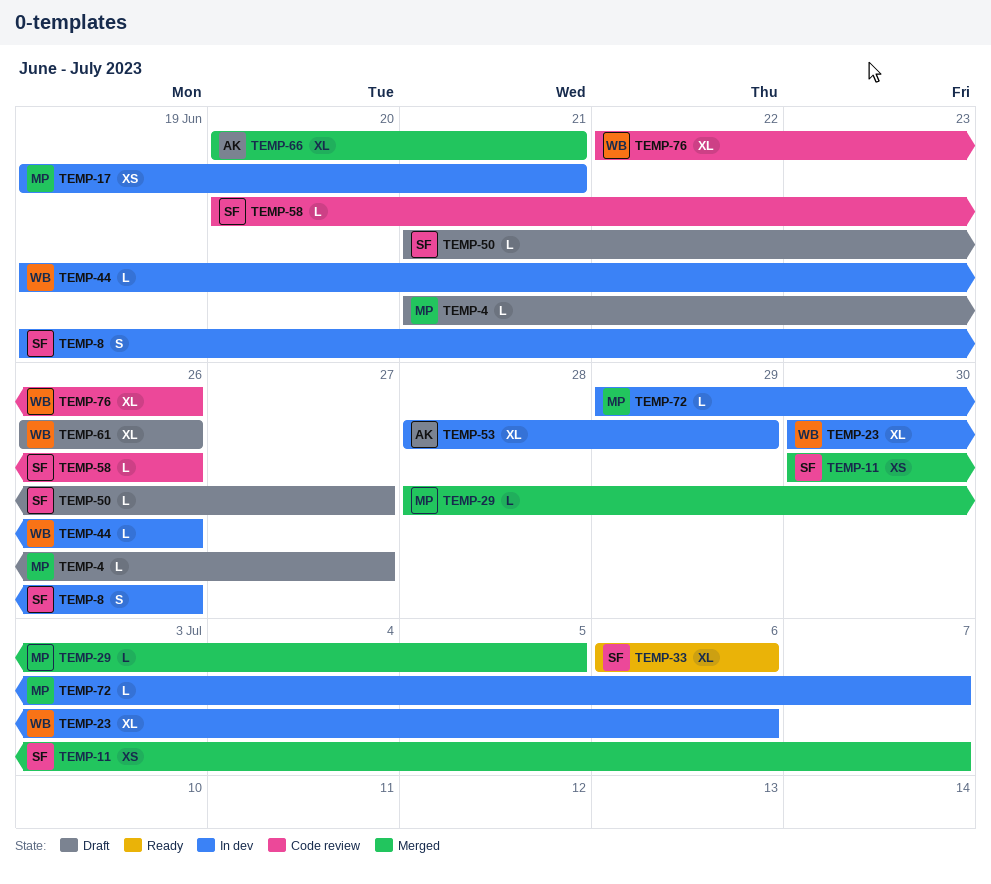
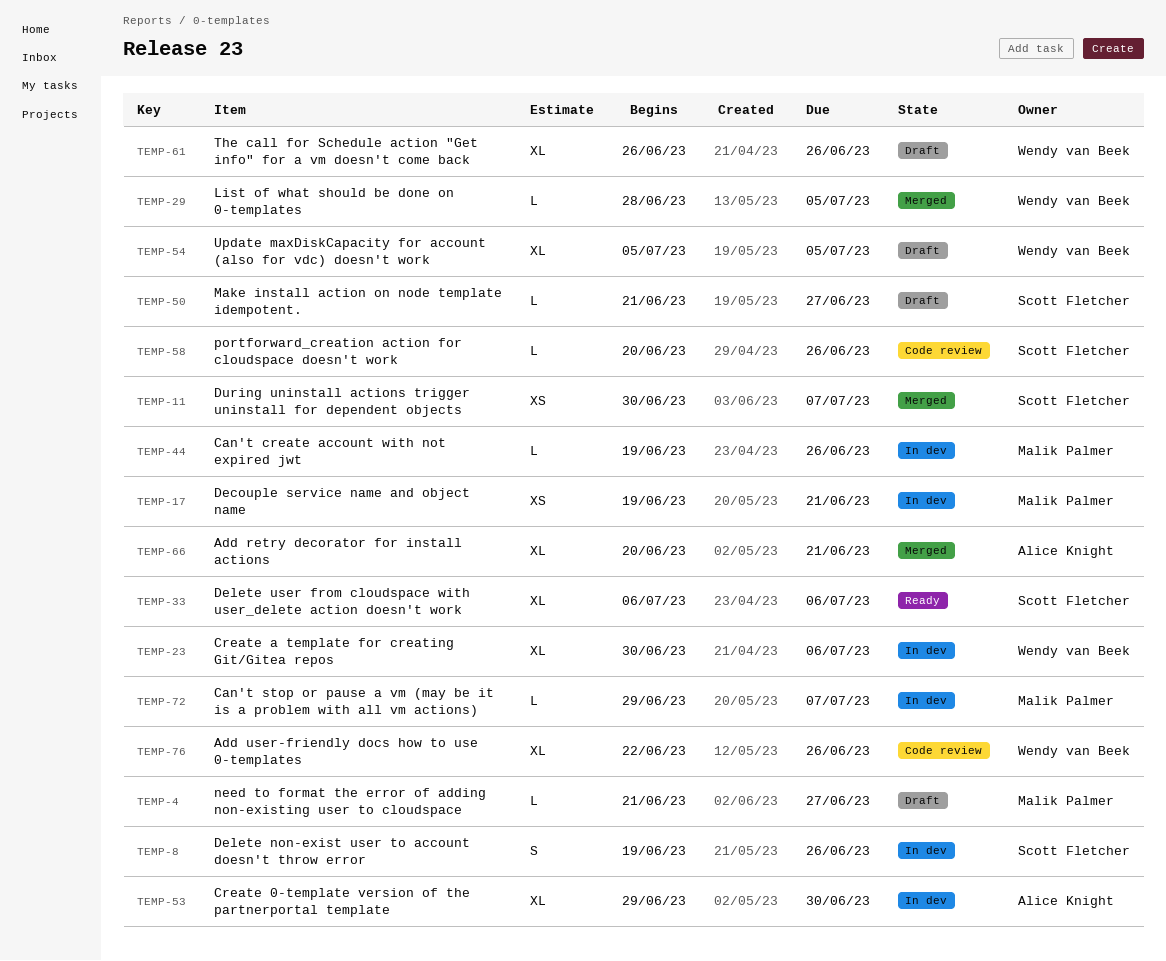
TEMP-29, owner: Malik Palmer -> Wendy van Beek
TEMP-44, owner: Wendy van Beek -> Malik Palmer
TEMP-53, start: Jun 28 -> Jun 29
TEMP-53, due: Jun 29 -> Jun 30
TEMP-54: none -> present

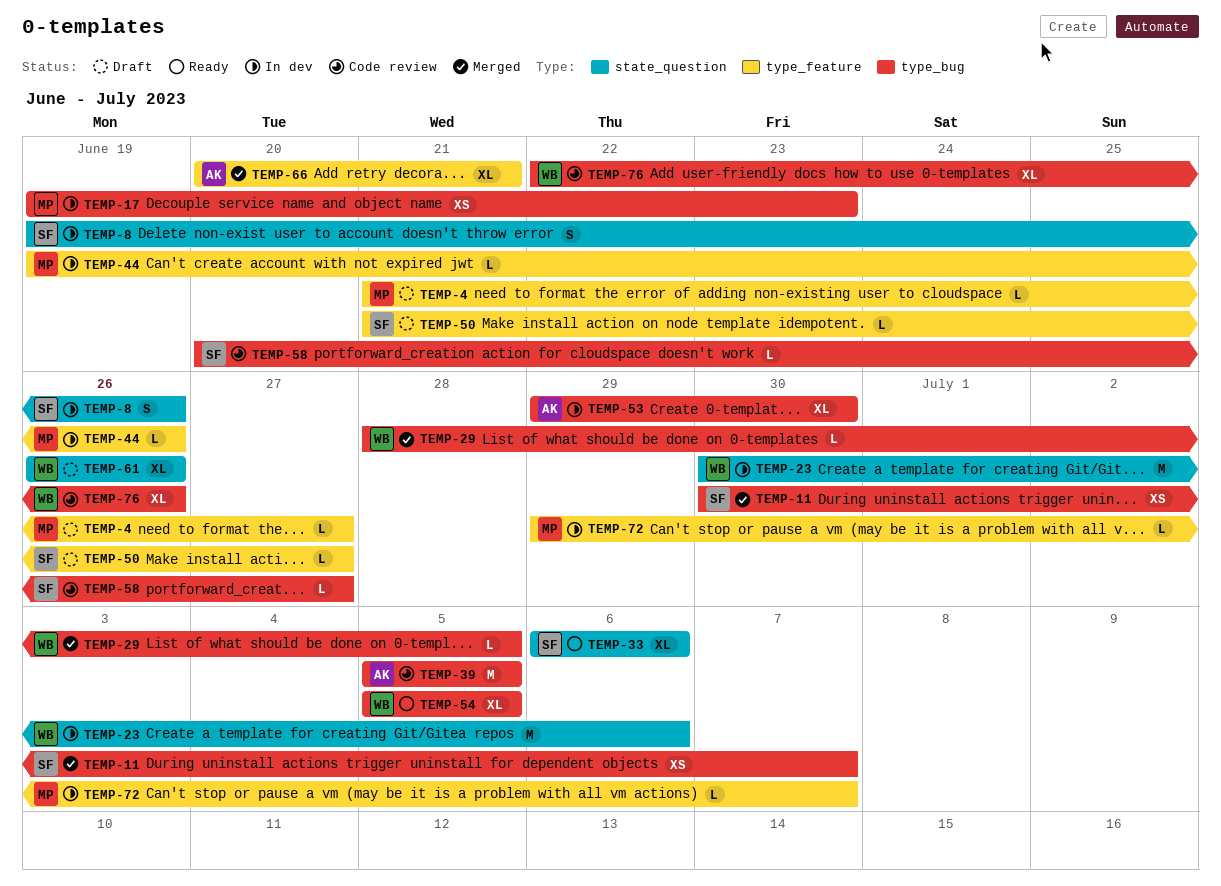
TEMP-17, due: Jun 21 -> Jun 23
TEMP-23, estimate: XL -> M
TEMP-39: none -> present
TEMP-54, status: Draft -> Ready
TEMP-58, due: Jun 26 -> Jun 27

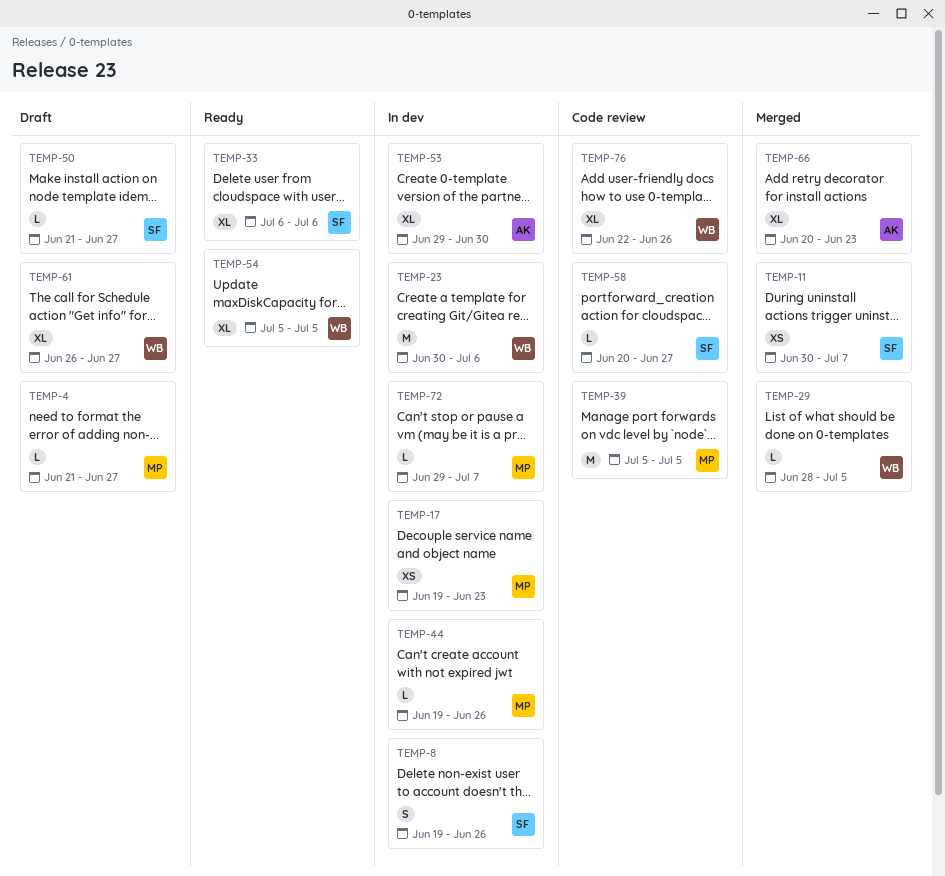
TEMP-39, owner: AK -> MP
TEMP-61, due: Jun 26 -> Jun 27
TEMP-66, due: Jun 21 -> Jun 23

